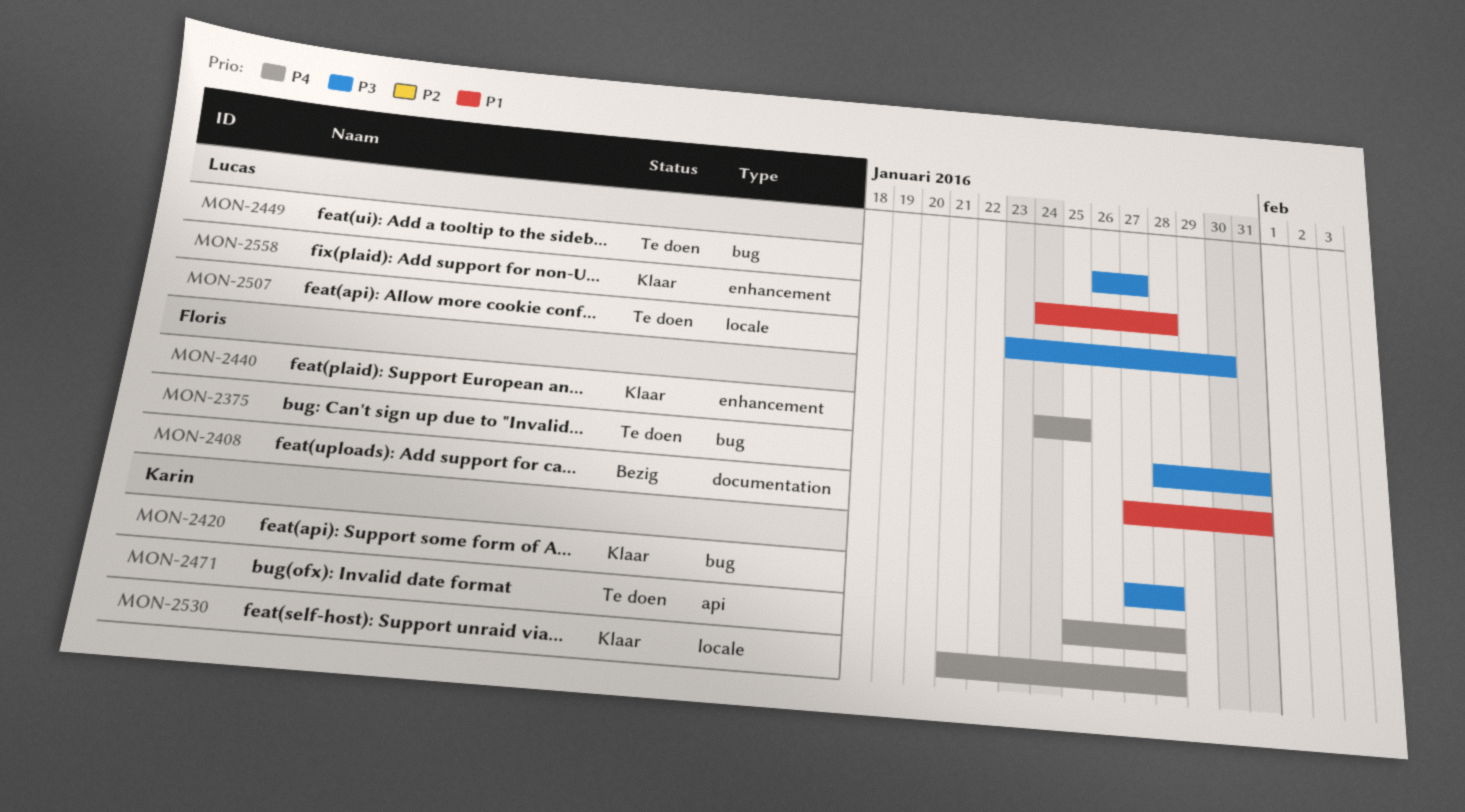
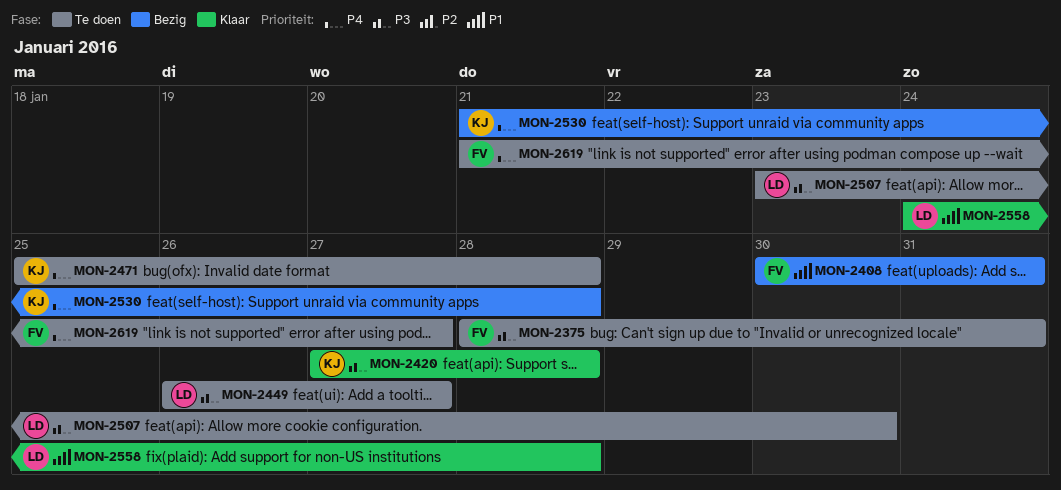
MON-2408, start: Jan 27 -> Jan 30
MON-2440: present -> none
MON-2530, status: Klaar -> Bezig
MON-2619: none -> present

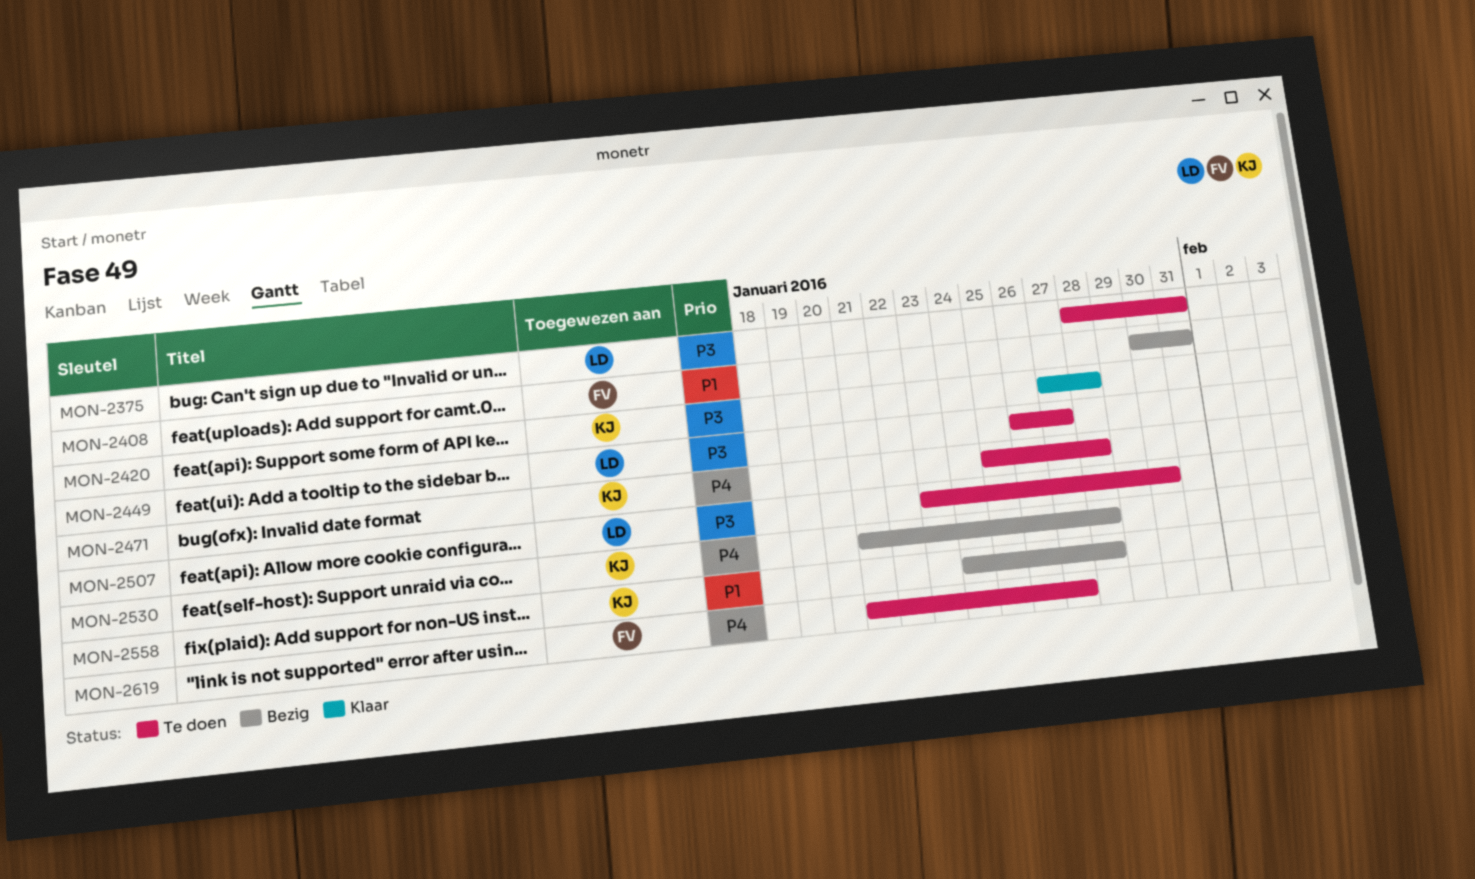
MON-2375, owner: FV -> LD
MON-2558, status: Klaar -> Bezig
MON-2558, owner: LD -> KJ

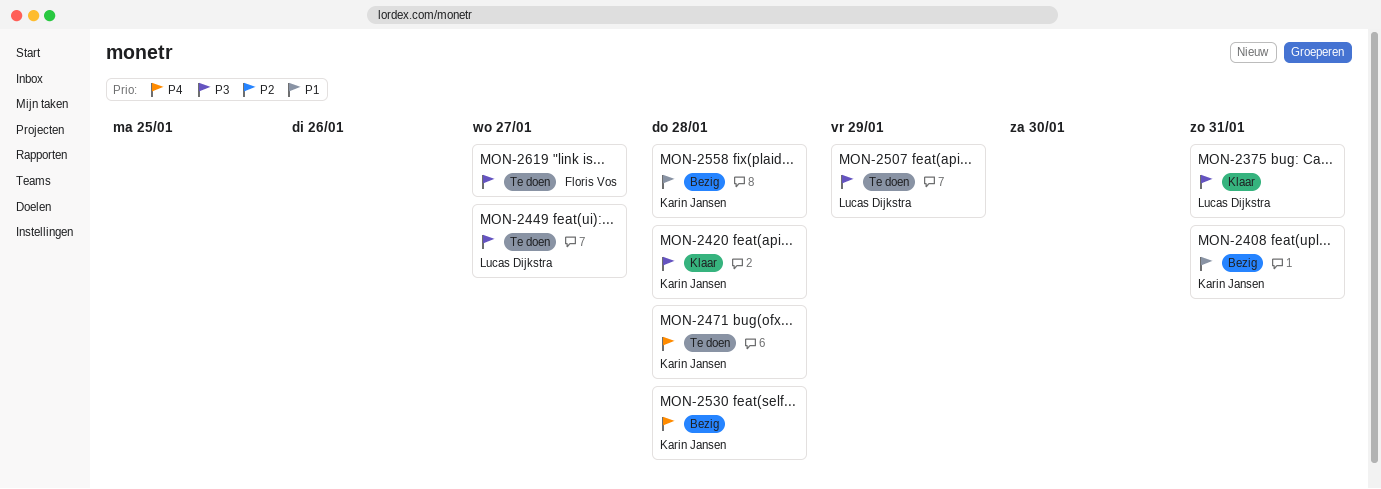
MON-2375, status: Te doen -> Klaar
MON-2408, owner: Floris Vos -> Karin Jansen
MON-2507, due: Jan 30 -> Jan 29
MON-2619, priority: P4 -> P3

